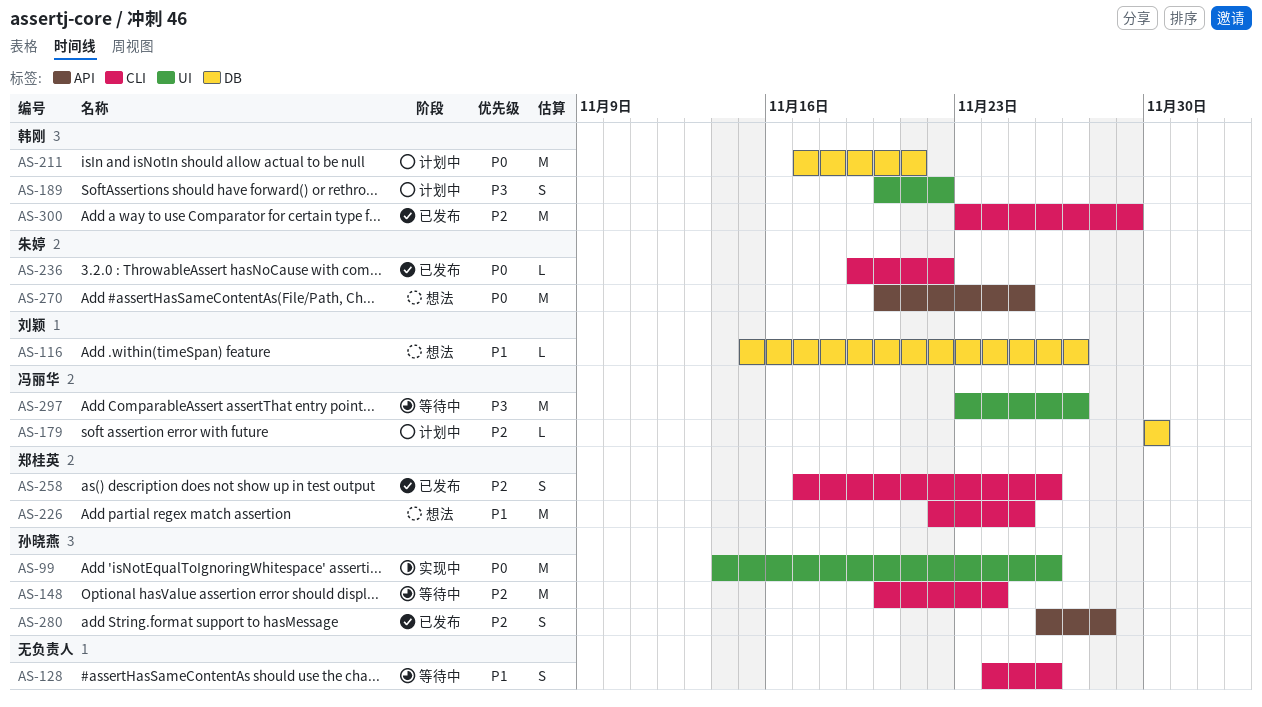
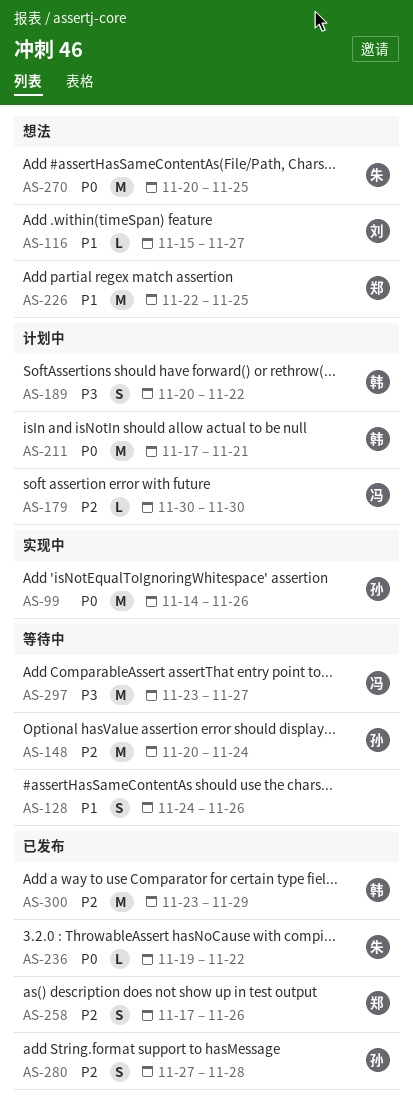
AS-280, start: Nov 26 -> Nov 27

